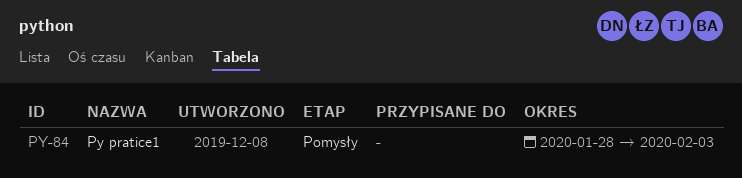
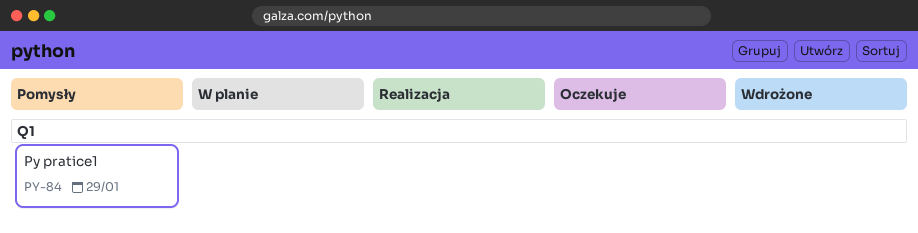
PY-84, due: Feb 3 -> Jan 29

